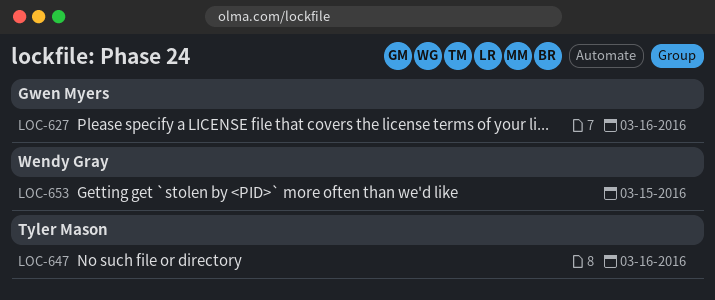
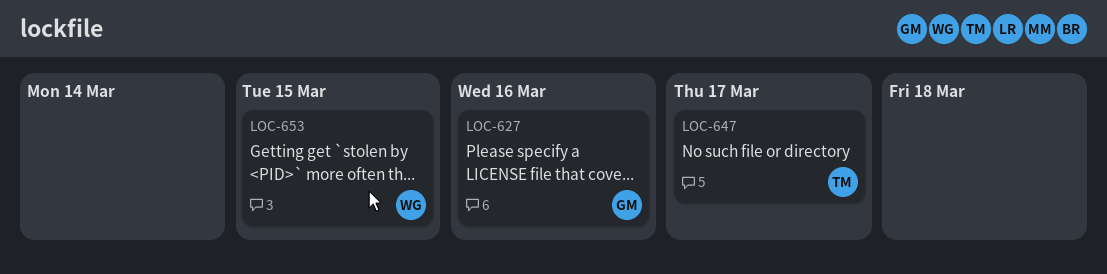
LOC-647, due: Mar 16 -> Mar 17

